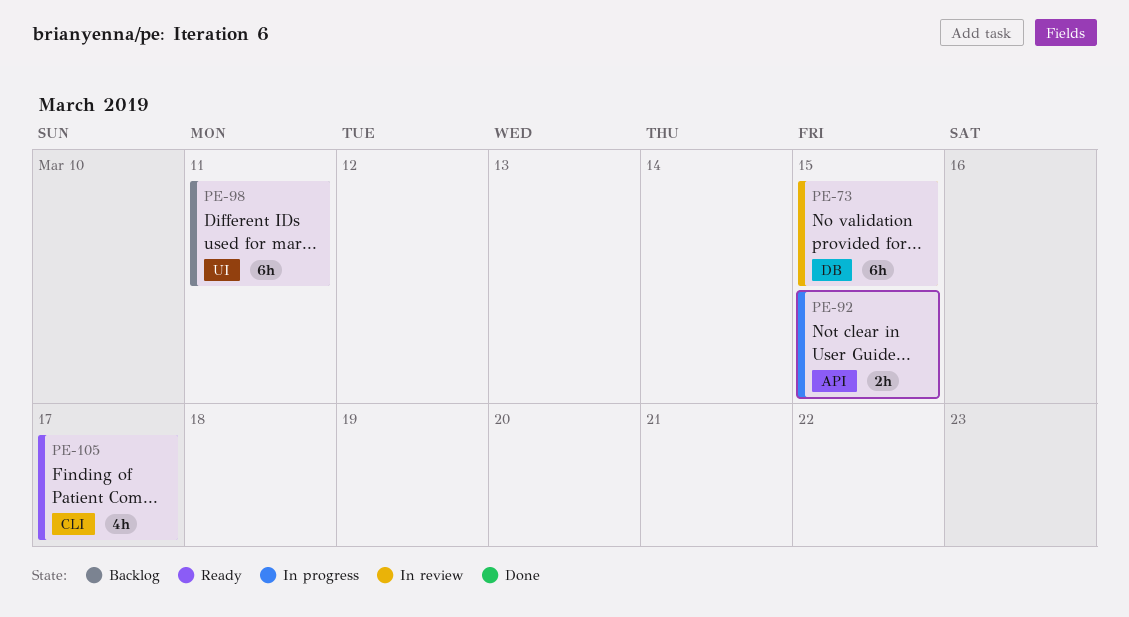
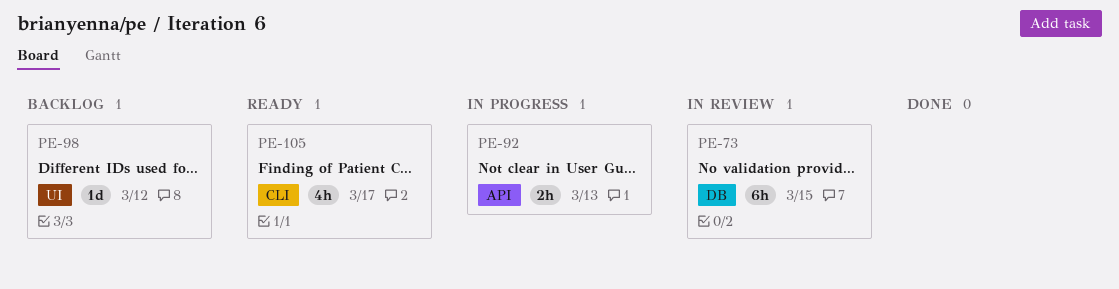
PE-92, day: Mar 15 -> Mar 13
PE-98, estimate: 6h -> 1d
PE-98, day: Mar 11 -> Mar 12

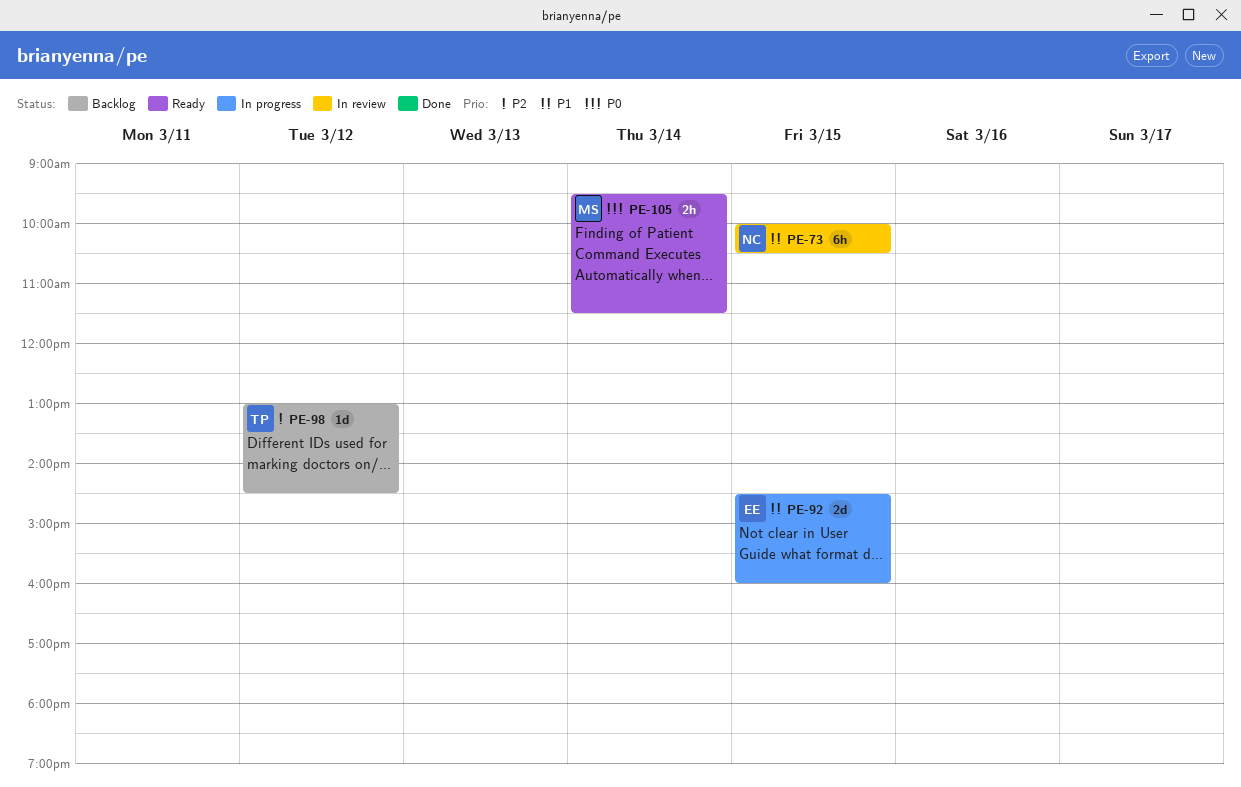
PE-92, estimate: 2h -> 2d
PE-92, day: Mar 13 -> Mar 15
PE-105, estimate: 4h -> 2h
PE-105, day: Mar 17 -> Mar 14

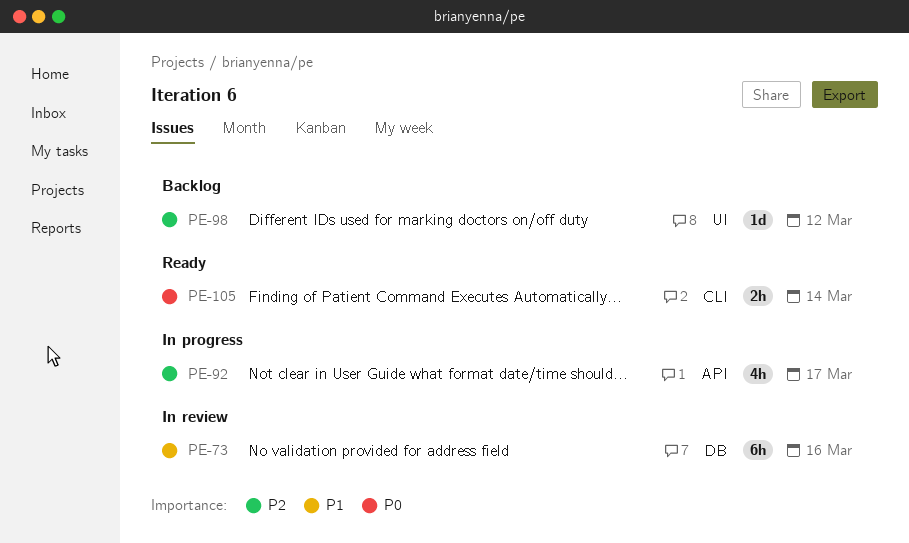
PE-73, day: Mar 15 -> Mar 16
PE-92, priority: P1 -> P2
PE-92, estimate: 2d -> 4h
PE-92, day: Mar 15 -> Mar 17

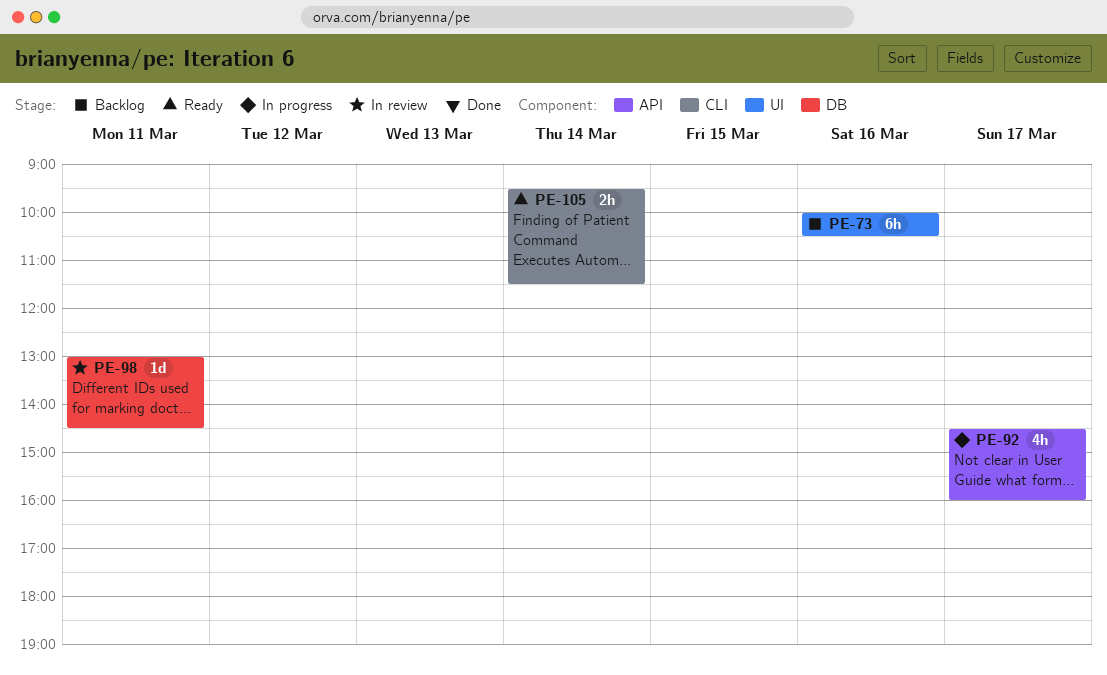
PE-73, status: In review -> Backlog
PE-73, label: DB -> UI
PE-98, status: Backlog -> In review
PE-98, label: UI -> DB
PE-98, day: Mar 12 -> Mar 11

